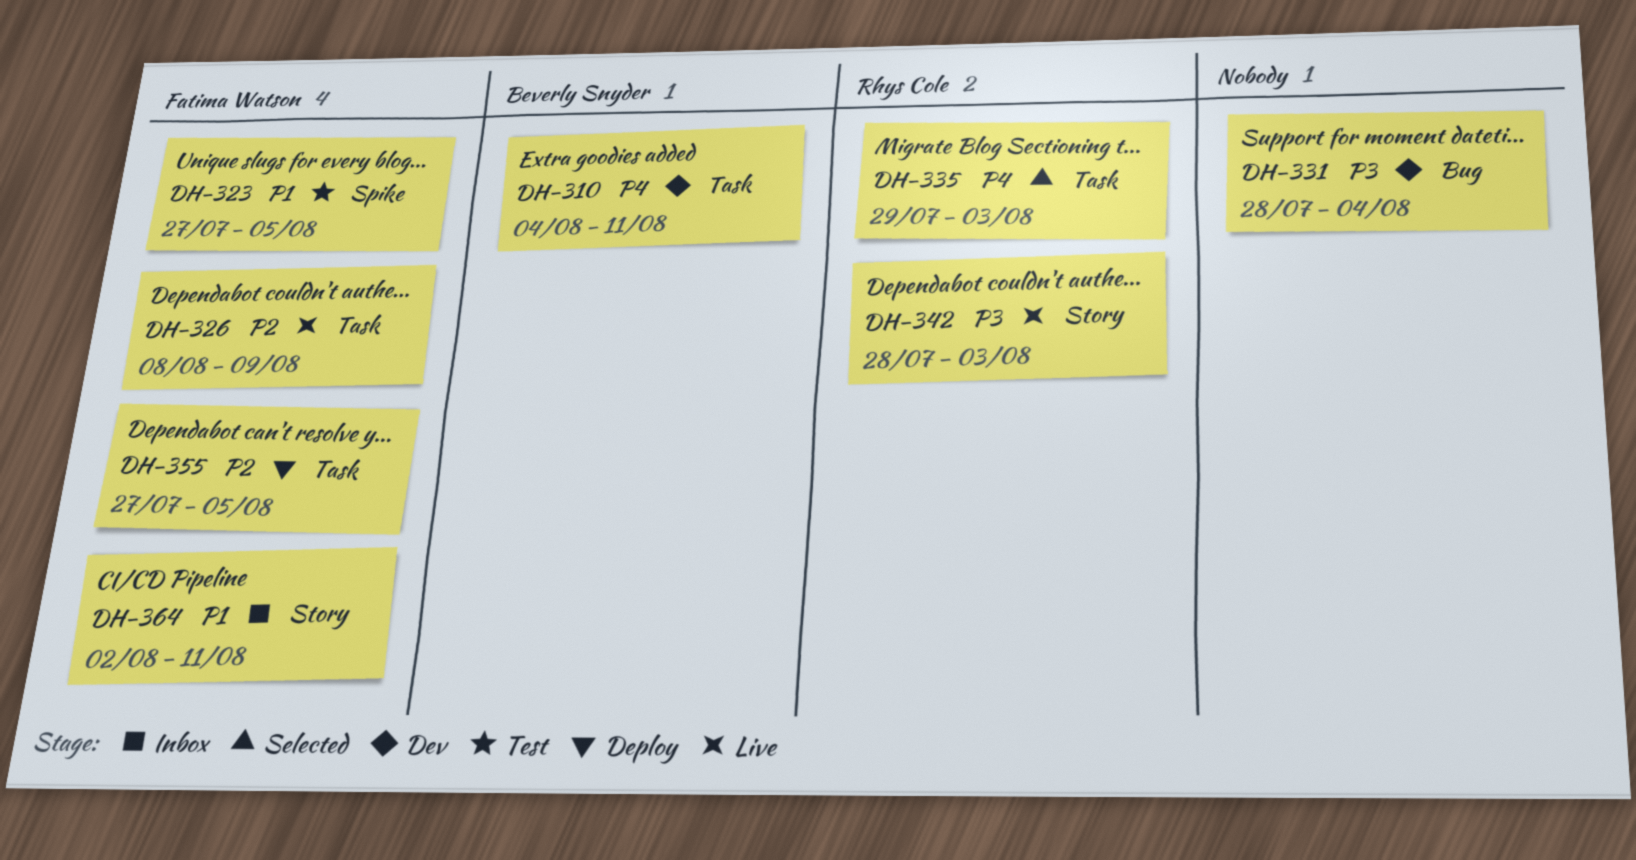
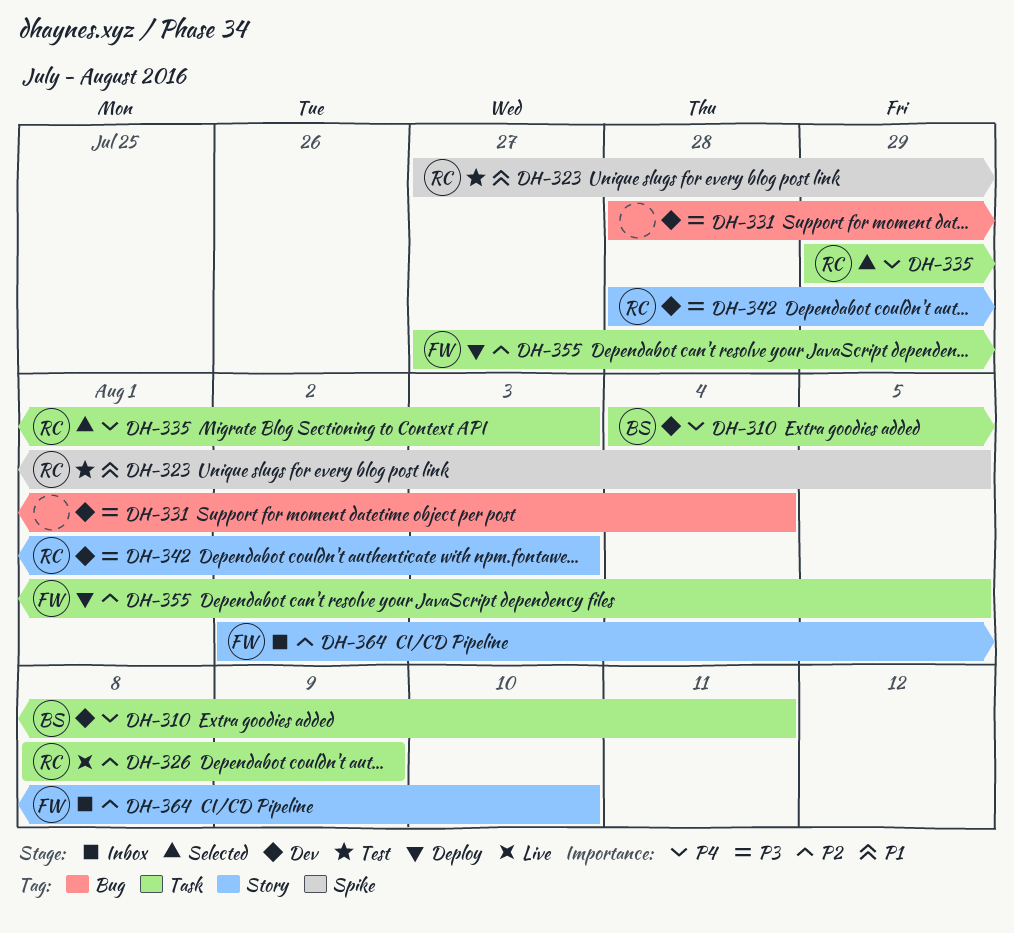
DH-323, owner: Fatima Watson -> Rhys Cole
DH-326, owner: Fatima Watson -> Rhys Cole
DH-342, status: Live -> Dev
DH-364, priority: P1 -> P2
DH-364, due: Aug 11 -> Aug 10

